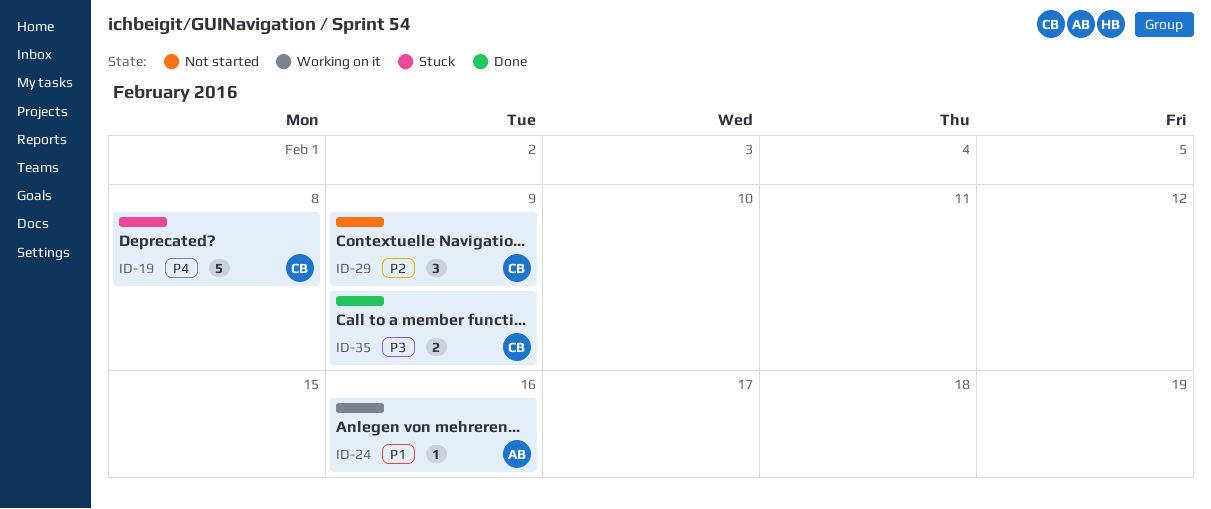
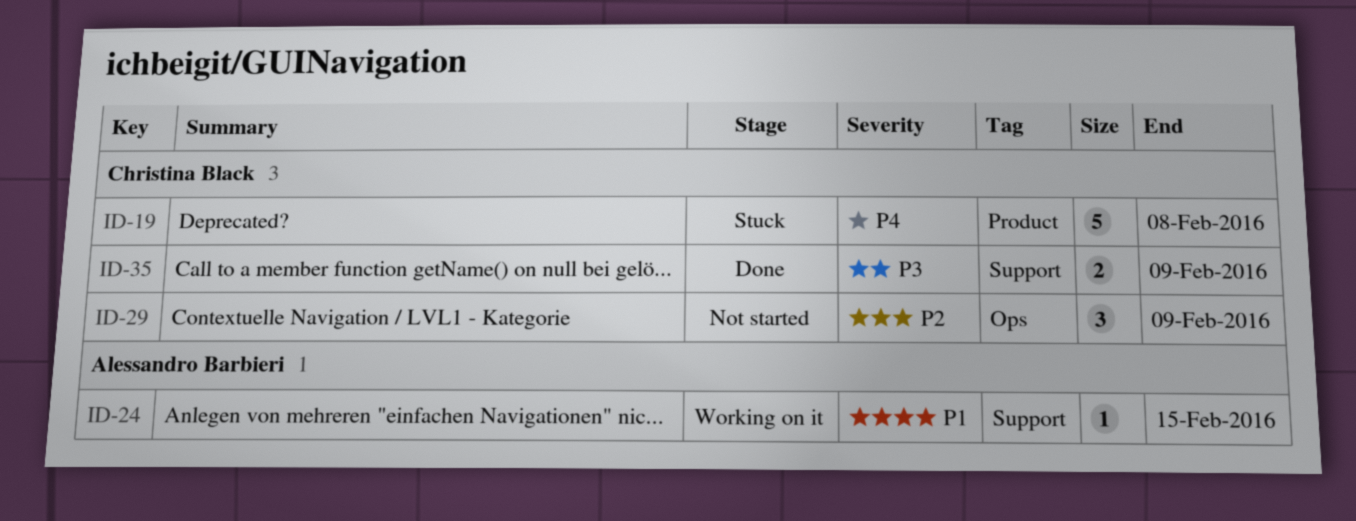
ID-24, due: Feb 16 -> Feb 15

